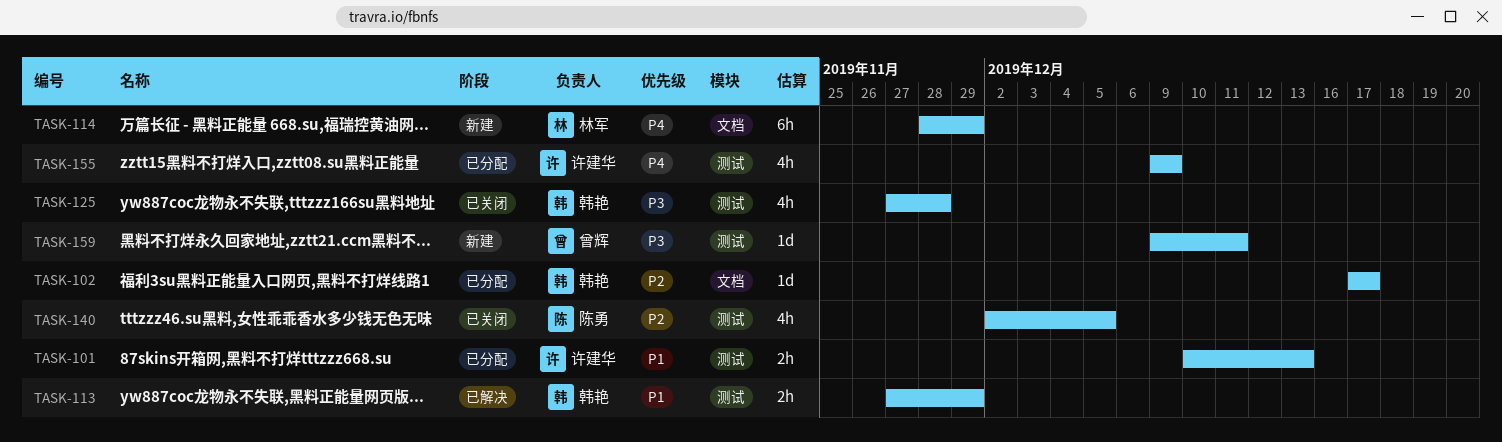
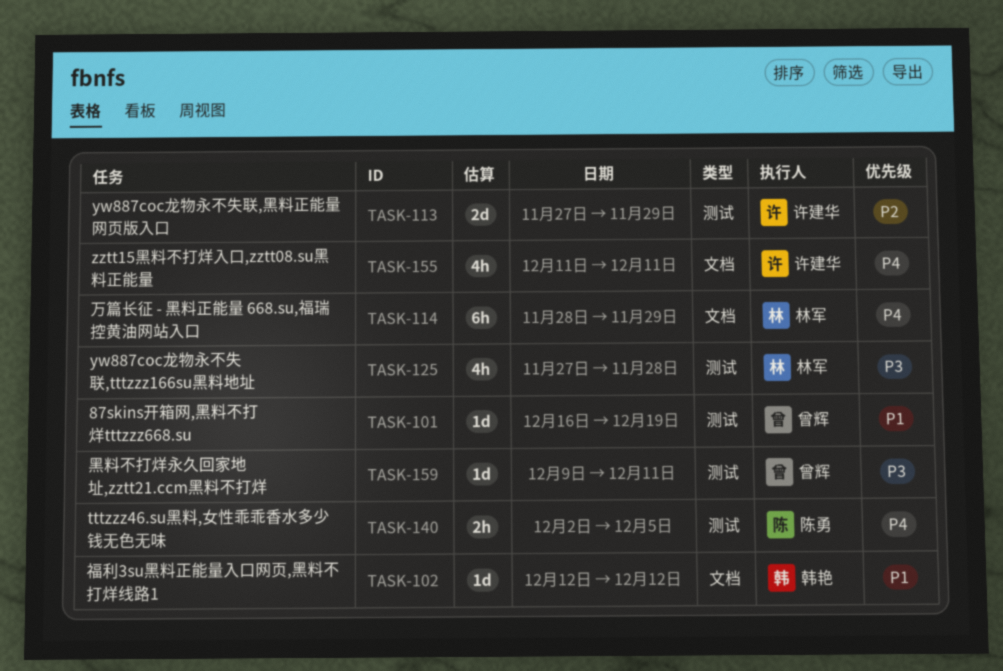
TASK-101, owner: 许建华 -> 曾辉
TASK-101, estimate: 2h -> 1d
TASK-101, start: Dec 10 -> Dec 16
TASK-101, due: Dec 13 -> Dec 19
TASK-102, priority: P2 -> P1
TASK-102, start: Dec 17 -> Dec 12
TASK-102, due: Dec 17 -> Dec 12
TASK-113, owner: 韩艳 -> 许建华
TASK-113, priority: P1 -> P2
TASK-113, estimate: 2h -> 2d
TASK-125, owner: 韩艳 -> 林军
TASK-140, priority: P2 -> P4
TASK-140, estimate: 4h -> 2h
TASK-155, label: 测试 -> 文档
TASK-155, start: Dec 9 -> Dec 11
TASK-155, due: Dec 9 -> Dec 11

